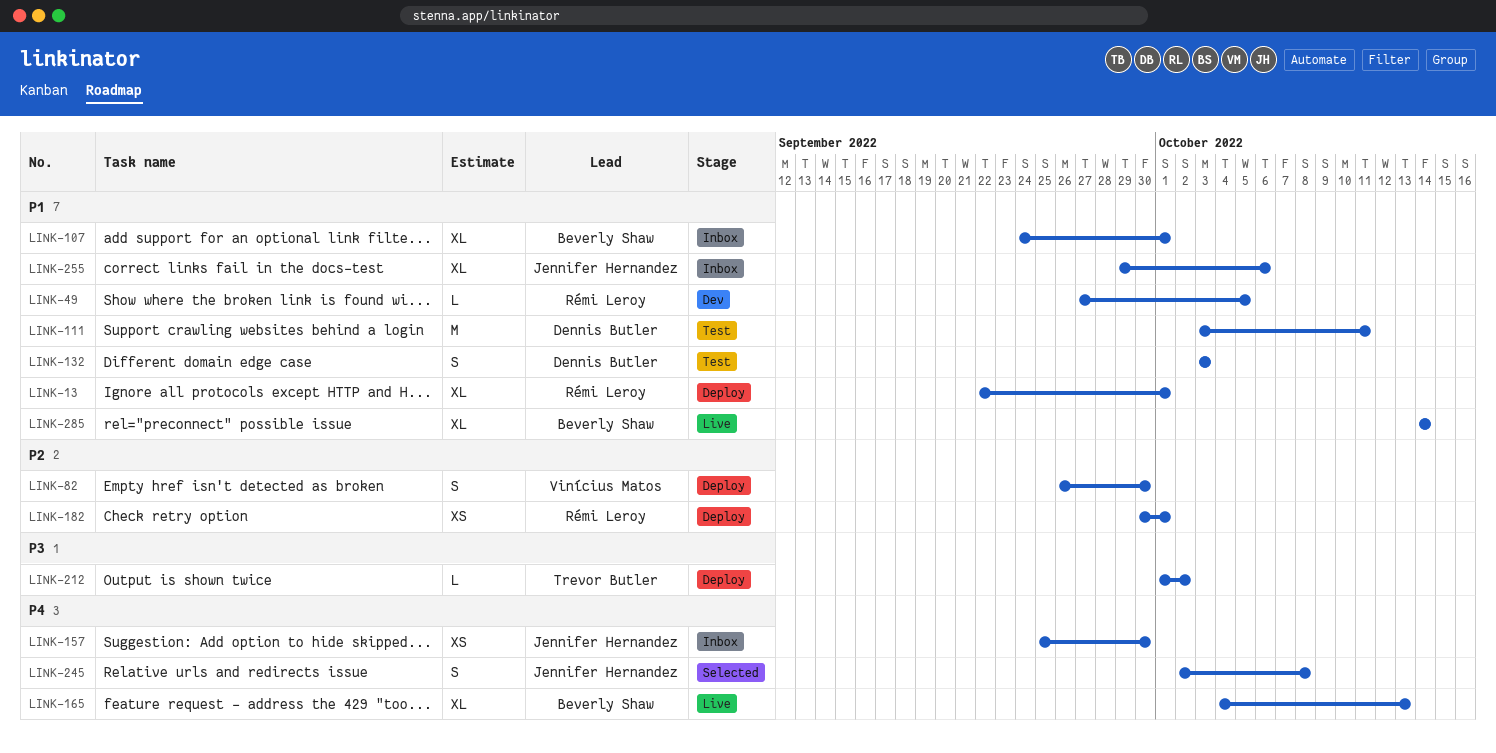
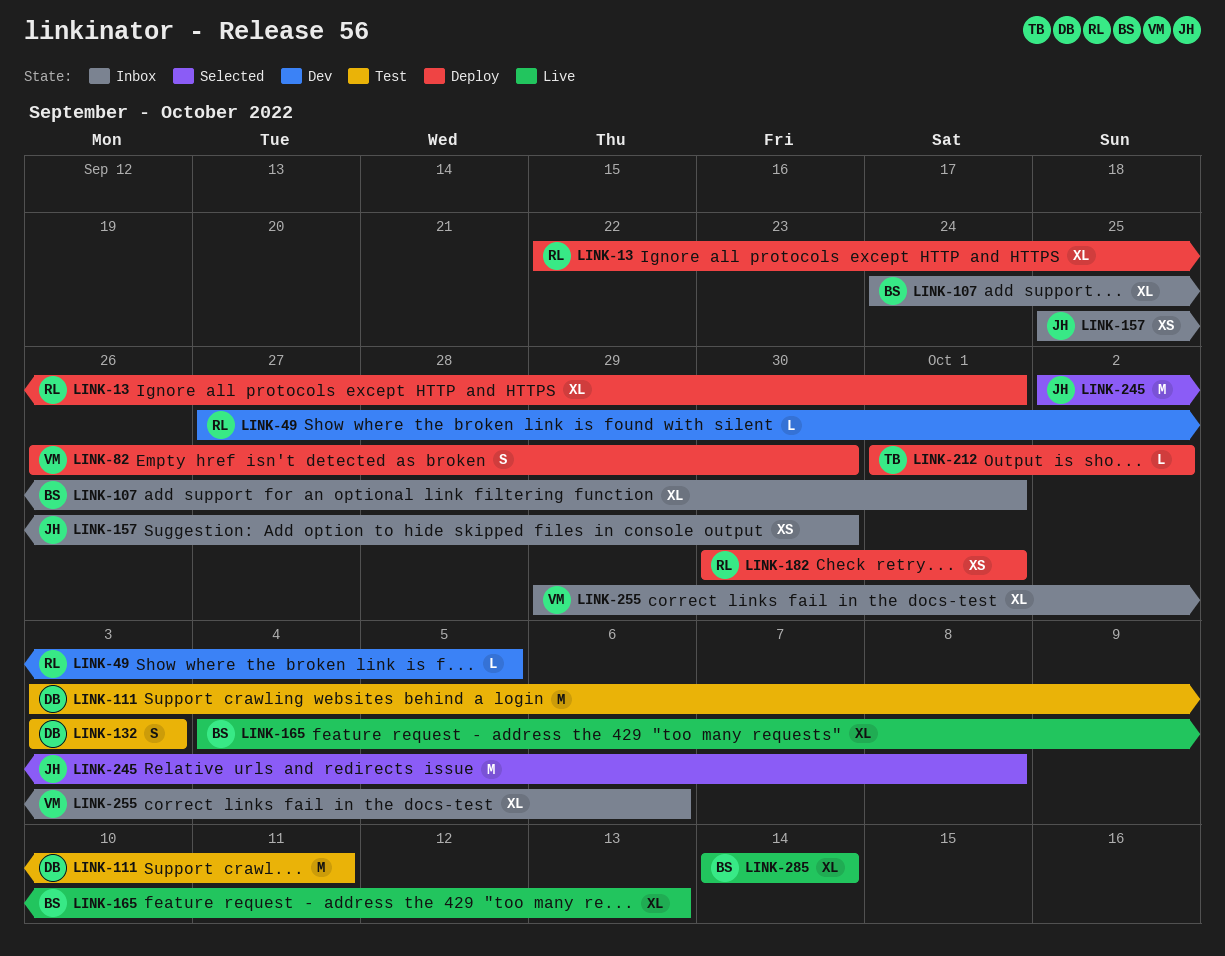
LINK-245, estimate: S -> M
LINK-255, owner: Jennifer Hernandez -> Vinícius Matos

